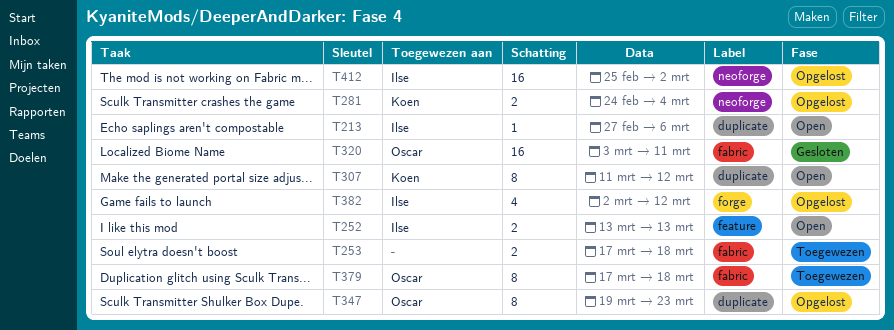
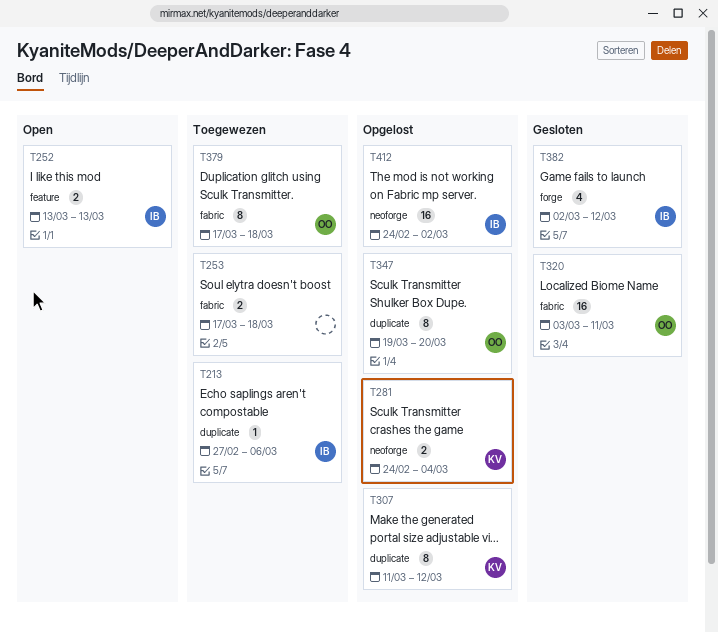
T213, status: Open -> Toegewezen
T307, status: Open -> Opgelost
T347, due: Mar 23 -> Mar 20
T382, status: Opgelost -> Gesloten
T412, start: Feb 25 -> Feb 24

